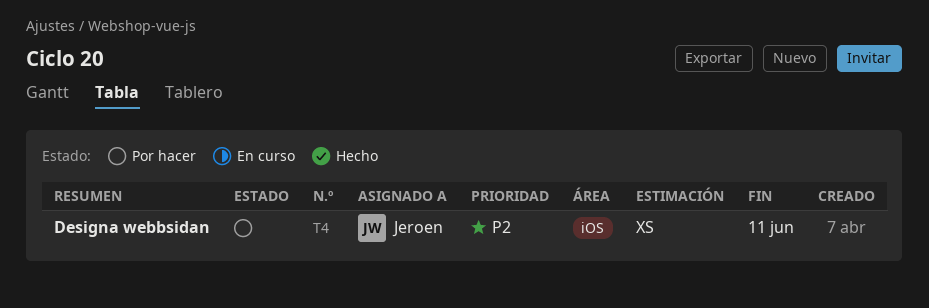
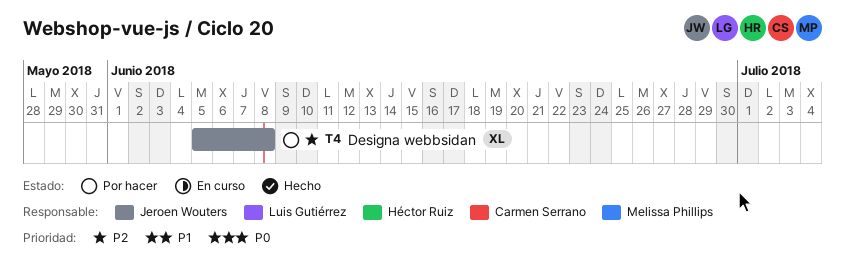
T4, estimate: XS -> XL
T4, due: Jun 11 -> Jun 8

